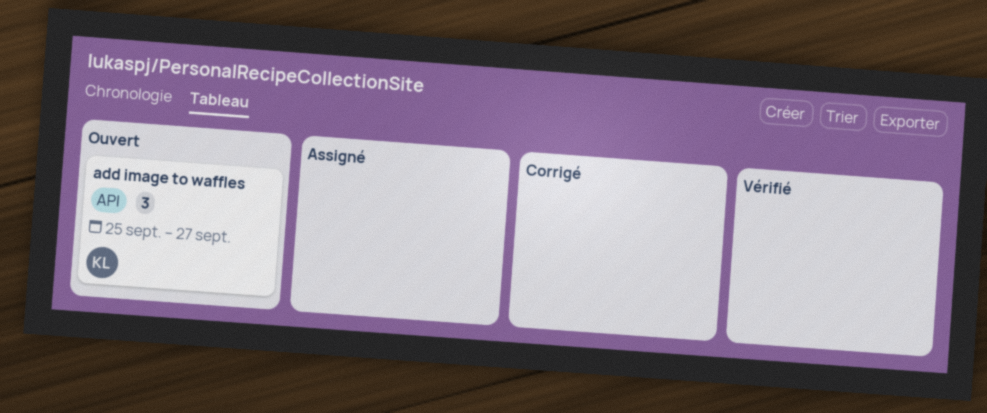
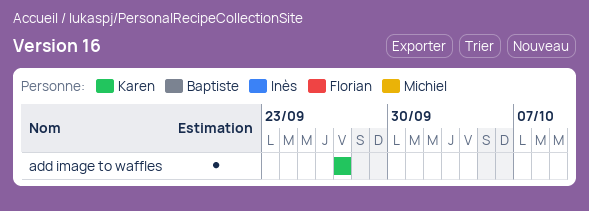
add image to waffles, estimate: 3 -> 1
add image to waffles, start: Sep 25 -> Sep 27

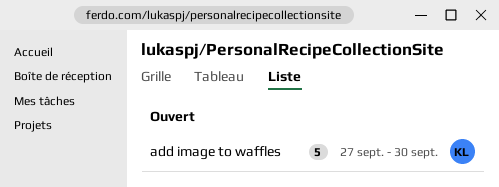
add image to waffles, estimate: 1 -> 5
add image to waffles, due: Sep 27 -> Sep 30

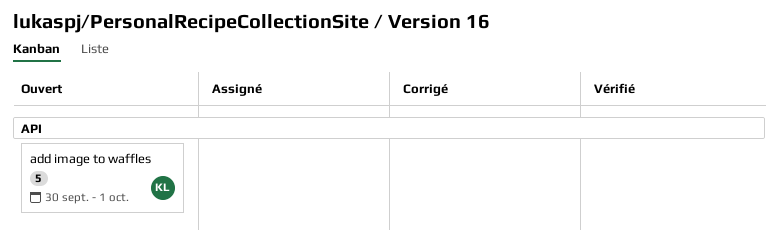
add image to waffles, start: Sep 27 -> Sep 30
add image to waffles, due: Sep 30 -> Oct 1

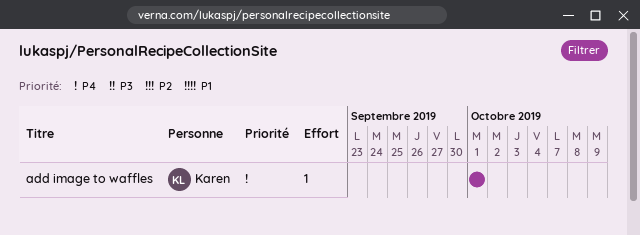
add image to waffles, estimate: 5 -> 1
add image to waffles, start: Sep 30 -> Oct 1

